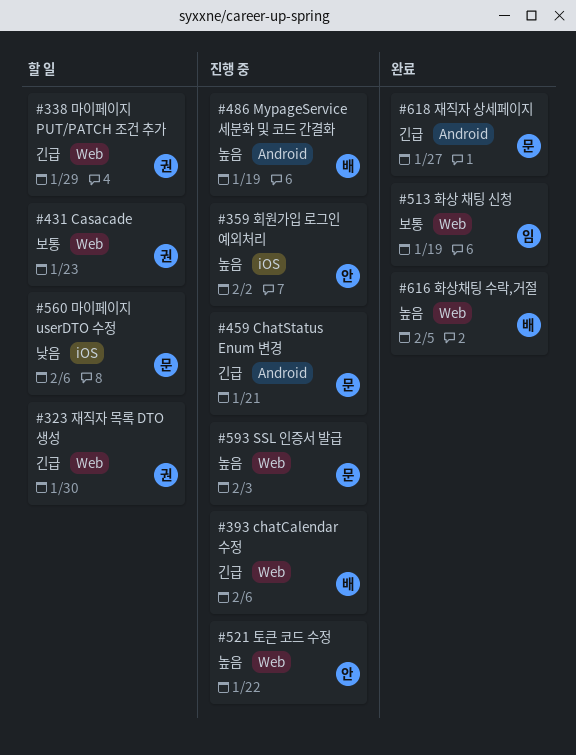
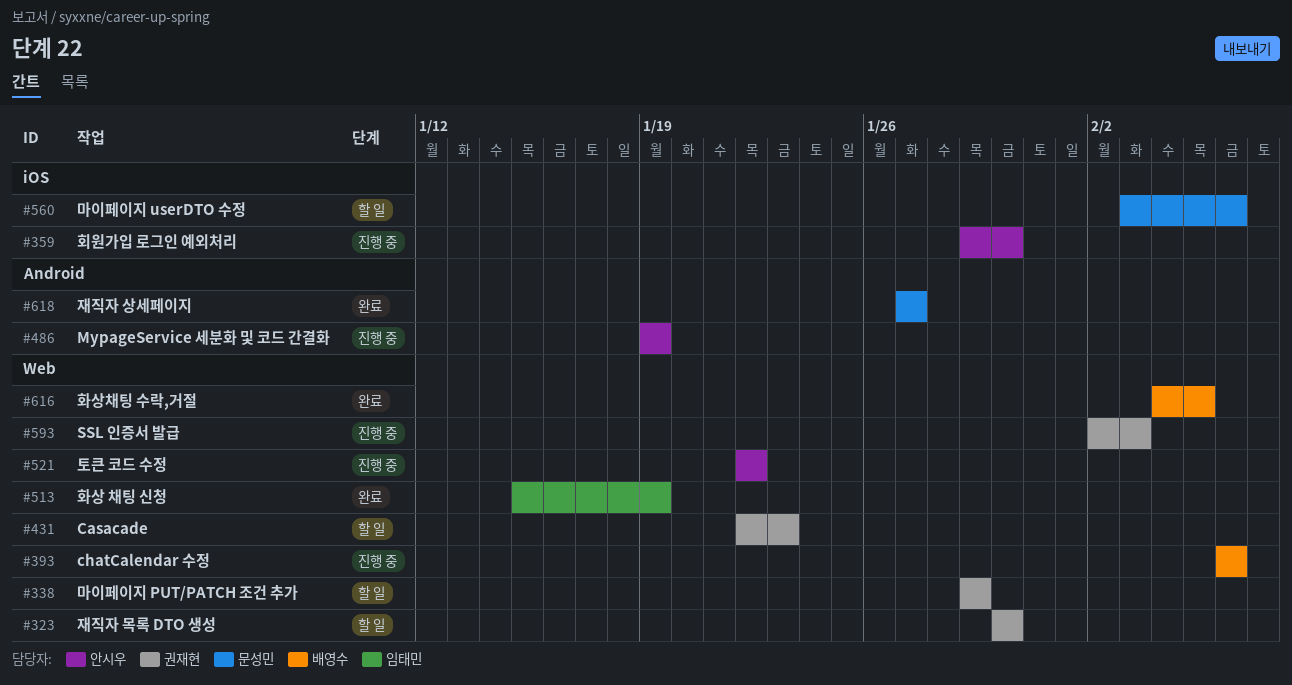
#359, due: Feb 2 -> Jan 30
#459: present -> none
#486, owner: 배영수 -> 안시우
#593, owner: 문성민 -> 권재현

